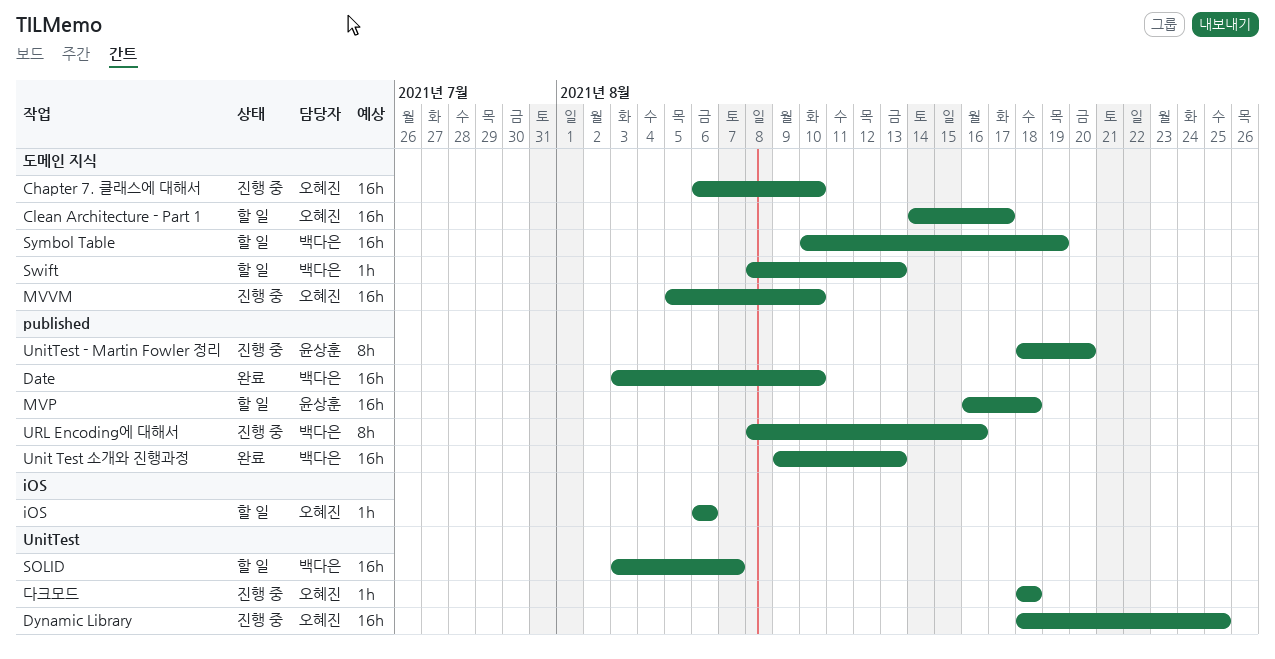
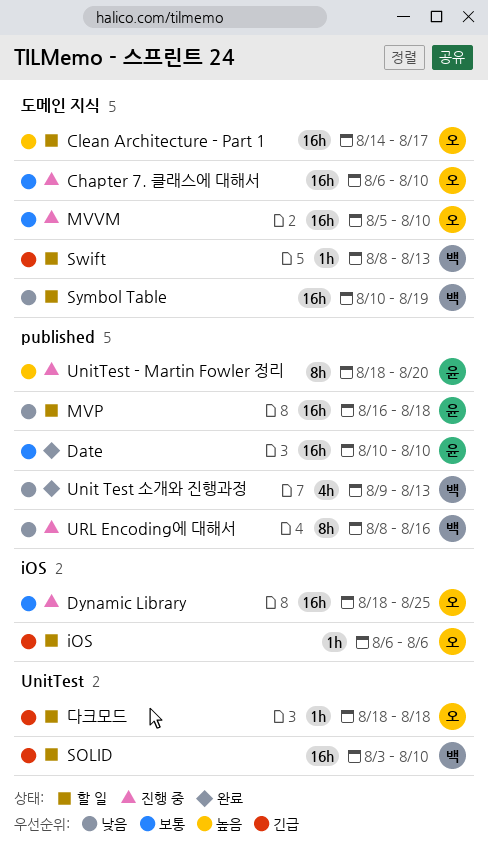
Date, owner: 백다은 -> 윤상훈
Date, start: Aug 3 -> Aug 10
Dynamic Library, label: UnitTest -> iOS
SOLID, due: Aug 7 -> Aug 10
Unit Test 소개와 진행과정, estimate: 16h -> 4h
다크모드, status: 진행 중 -> 할 일

